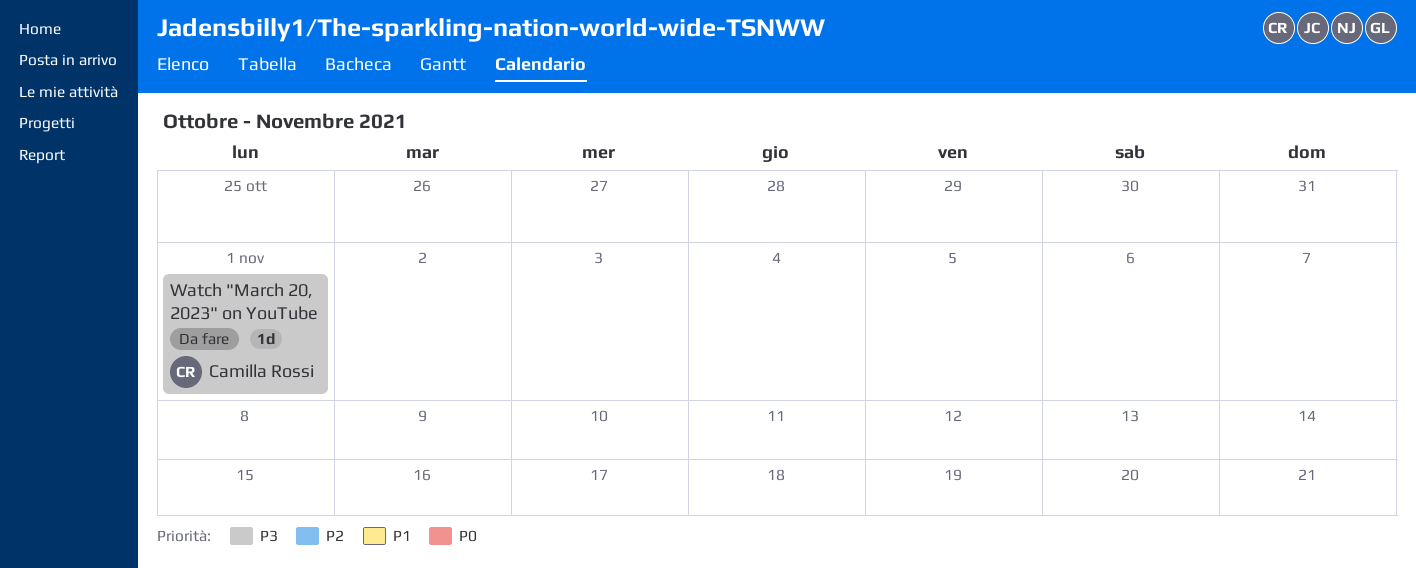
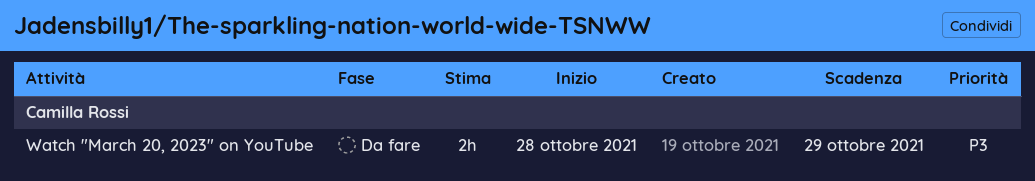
Watch "March 20, 2023" on YouTube, estimate: 1d -> 2h
Watch "March 20, 2023" on YouTube, due: Nov 1 -> Oct 29

